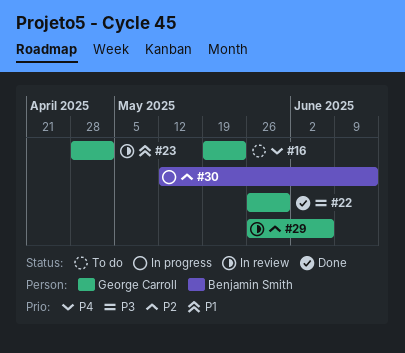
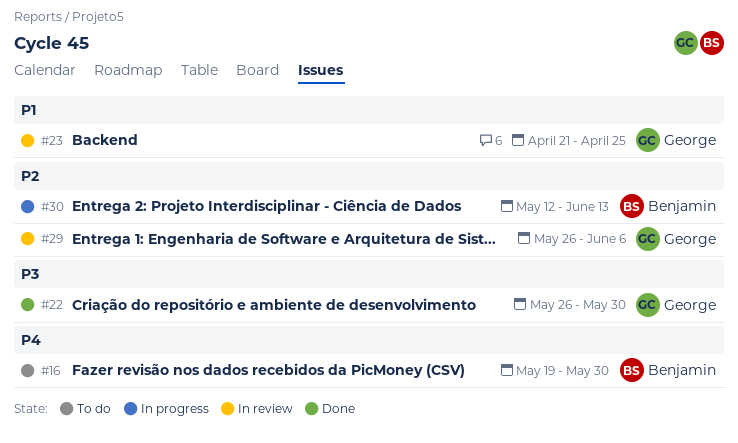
#16, owner: George Carroll -> Benjamin Smith
#16, due: May 23 -> May 30
#23, start: Apr 28 -> Apr 21
#23, due: May 2 -> Apr 25

